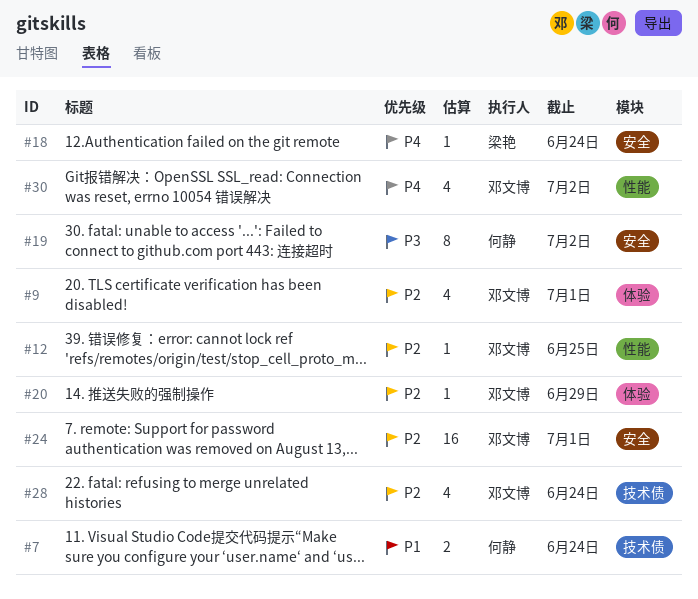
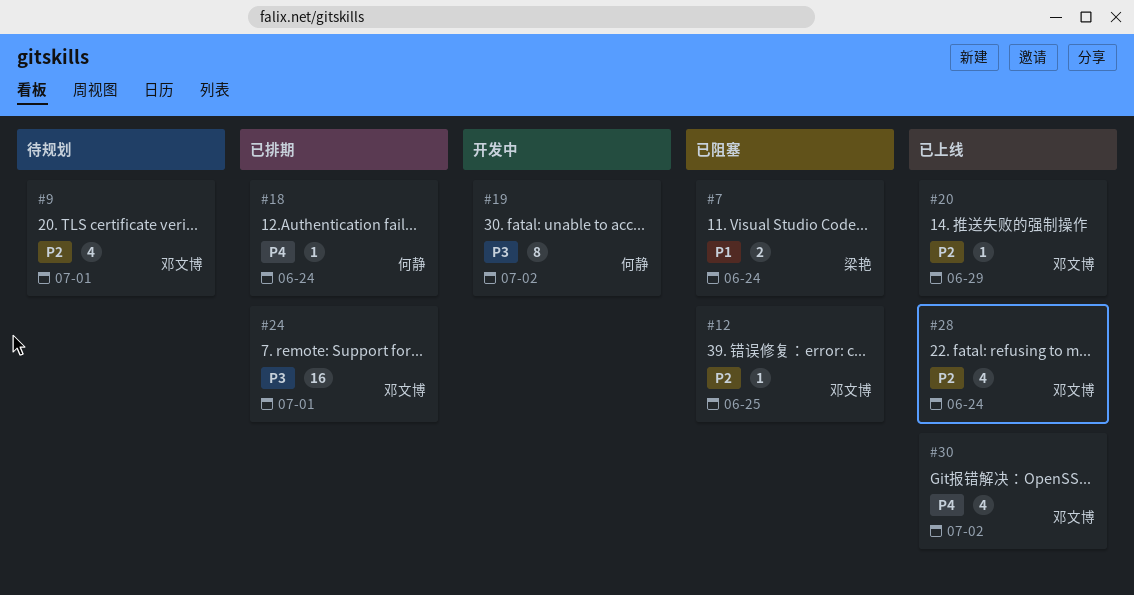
#7, owner: 何静 -> 梁艳
#18, owner: 梁艳 -> 何静
#24, priority: P2 -> P3

